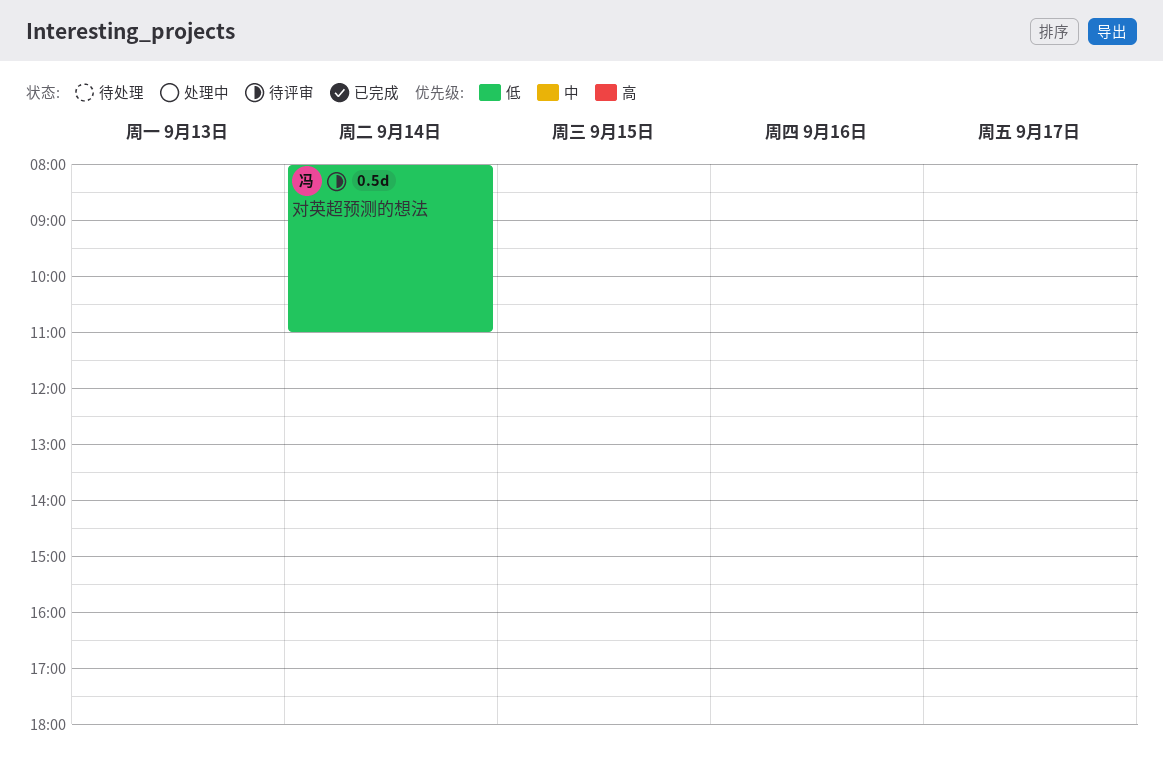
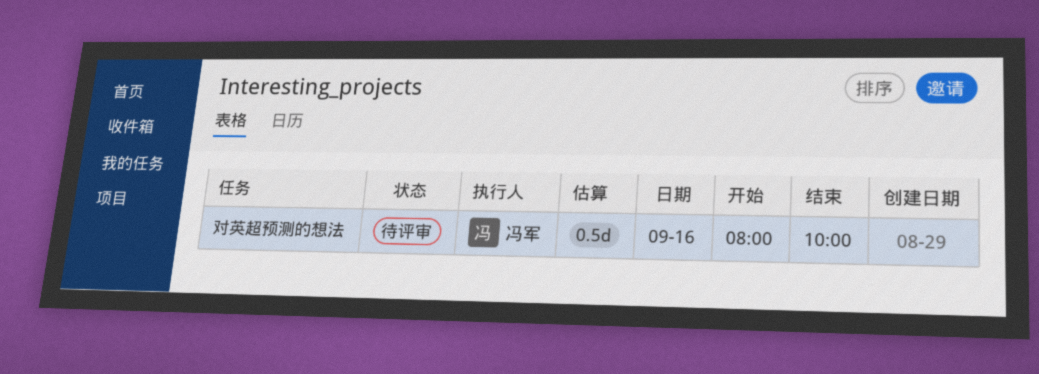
对英超预测的想法, day: Sep 14 -> Sep 16
对英超预测的想法, ends: 11:00 -> 10:00

